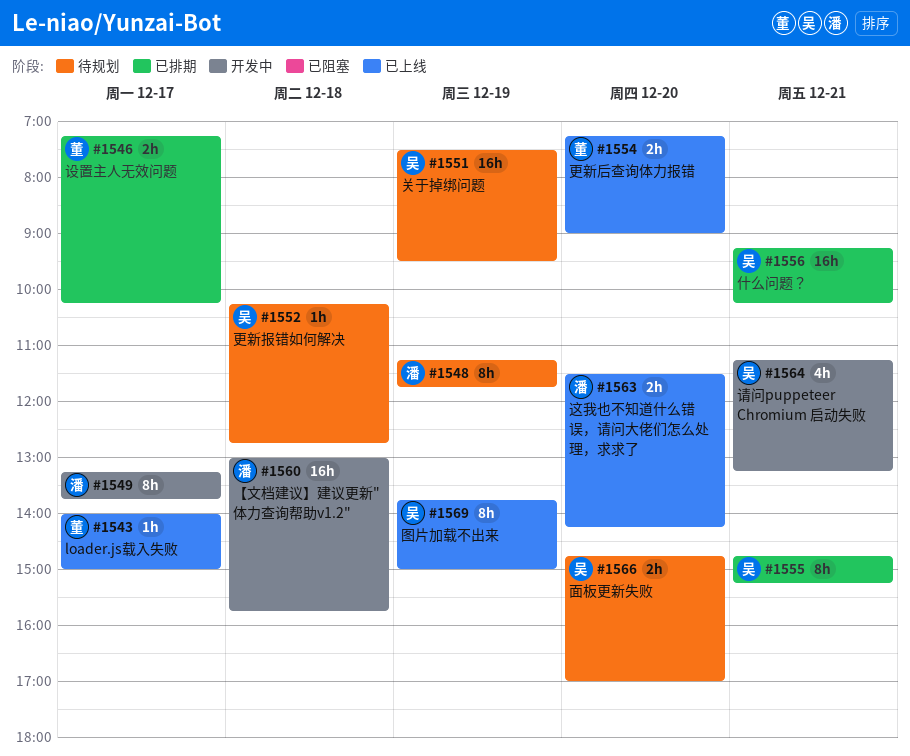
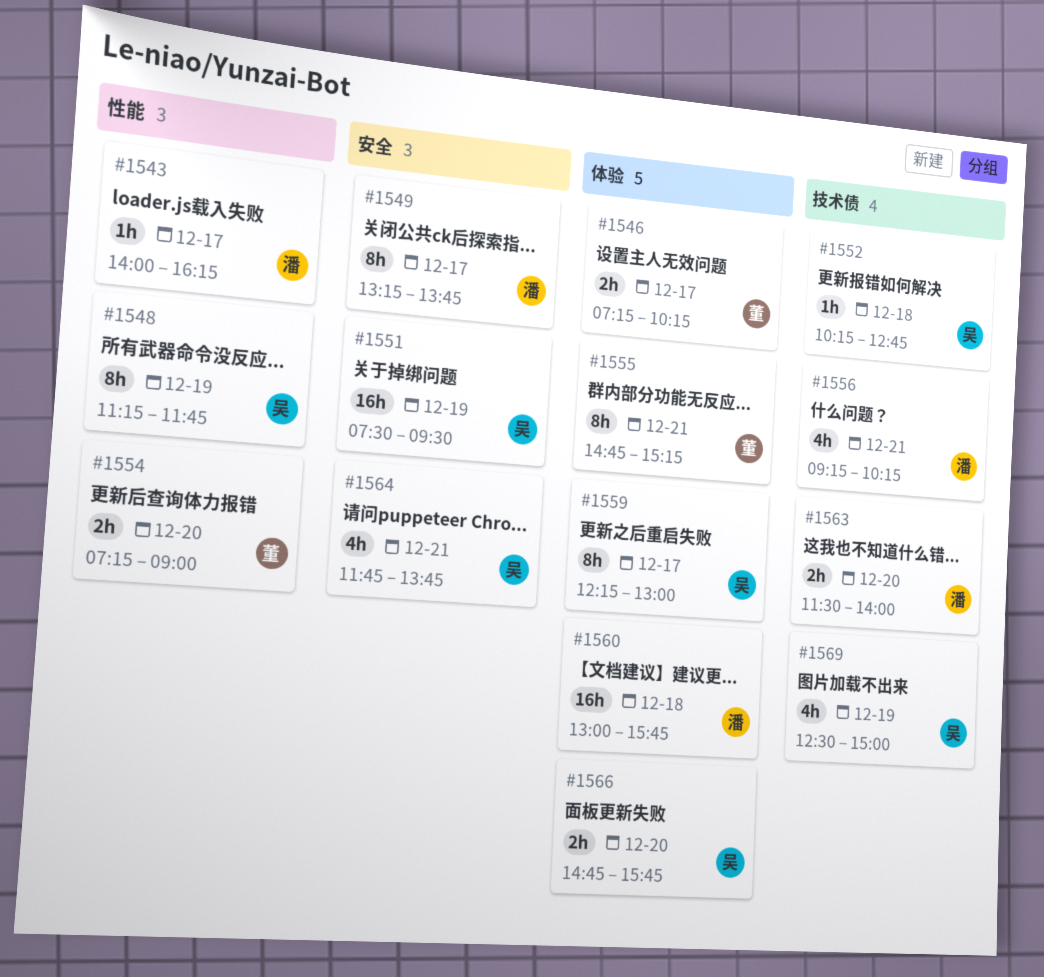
#1543, owner: 董 -> 潘
#1543, ends: 15:00 -> 16:15
#1548, owner: 潘 -> 吴
#1555, owner: 吴 -> 董
#1556, owner: 吴 -> 潘
#1556, estimate: 16h -> 4h
#1559: none -> present
#1563, ends: 14:15 -> 14:00
#1564, begins: 11:15 -> 11:45
#1564, ends: 13:15 -> 13:45
#1566, ends: 17:00 -> 15:45
#1569, estimate: 8h -> 4h
#1569, begins: 13:45 -> 12:30

